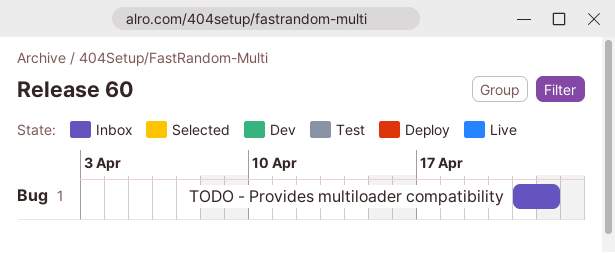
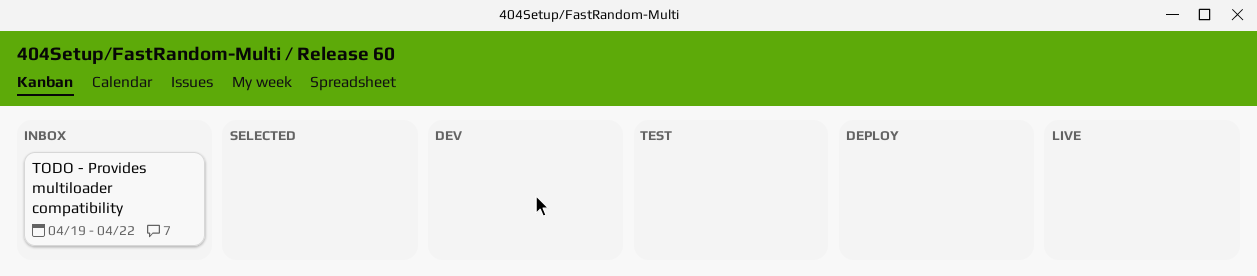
TODO - Provides multiloader compatibility, start: Apr 21 -> Apr 19

